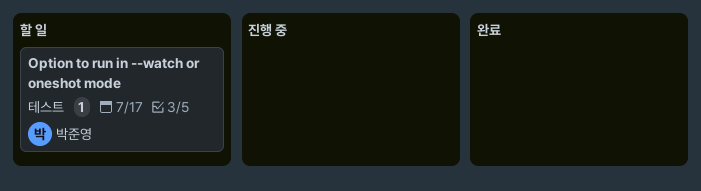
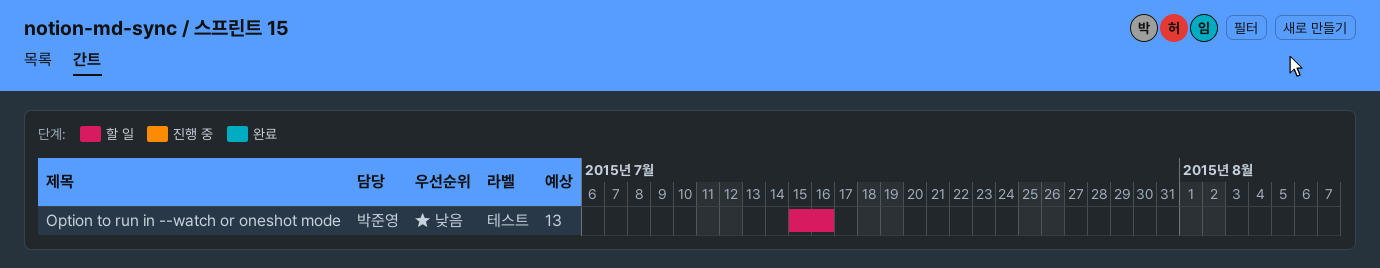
Option to run in --watch or oneshot mode, estimate: 1 -> 13
Option to run in --watch or oneshot mode, due: Jul 17 -> Jul 16

